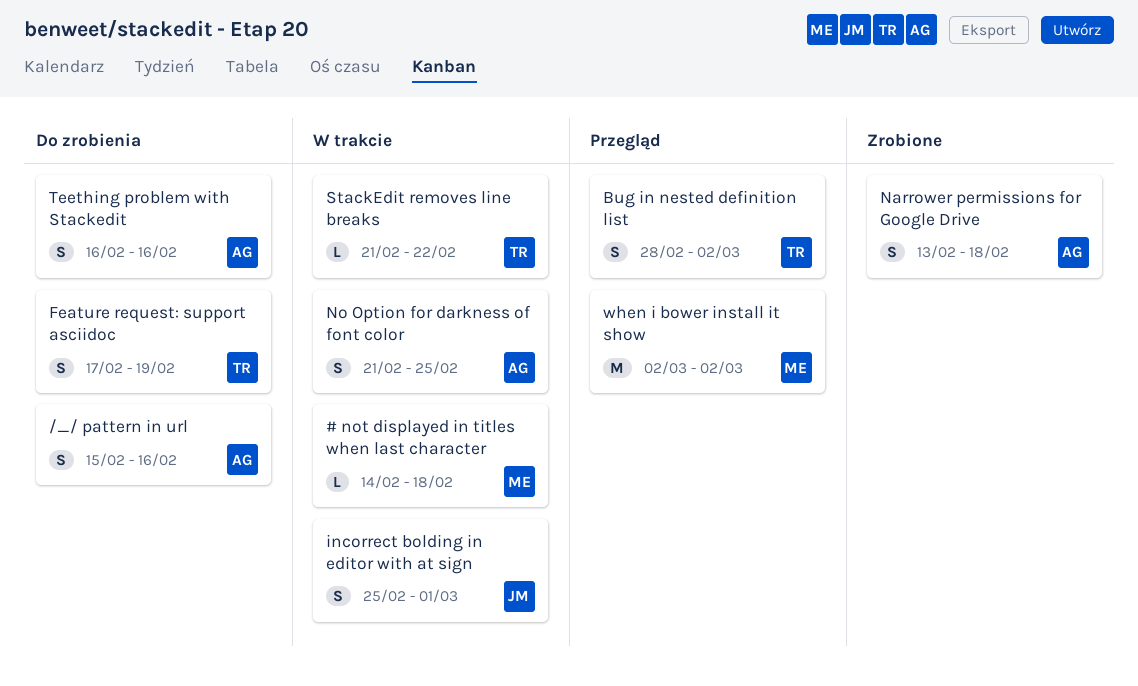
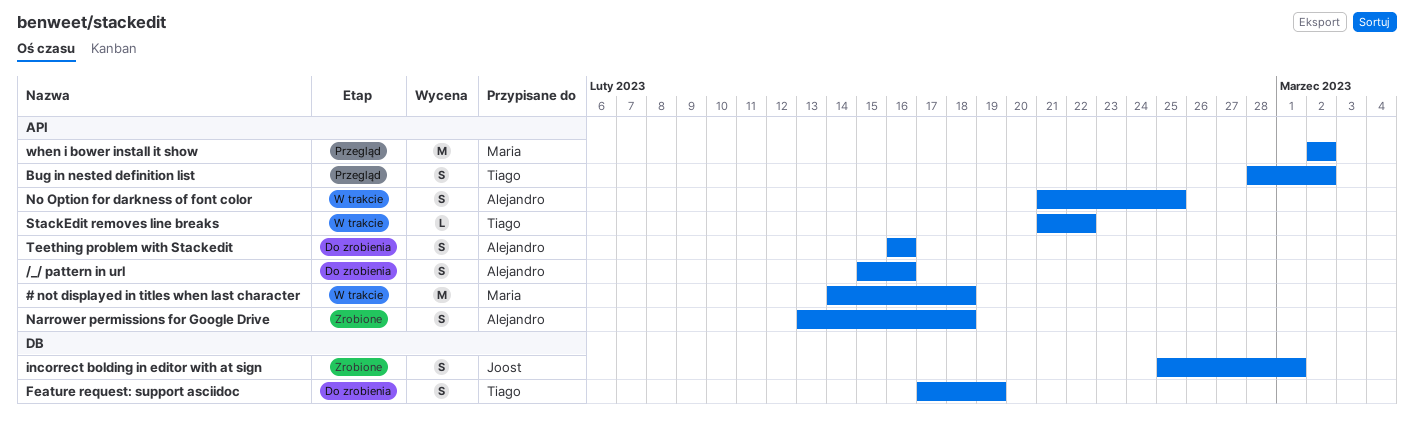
# not displayed in titles when last character, estimate: L -> M
incorrect bolding in editor with at sign, status: W trakcie -> Zrobione

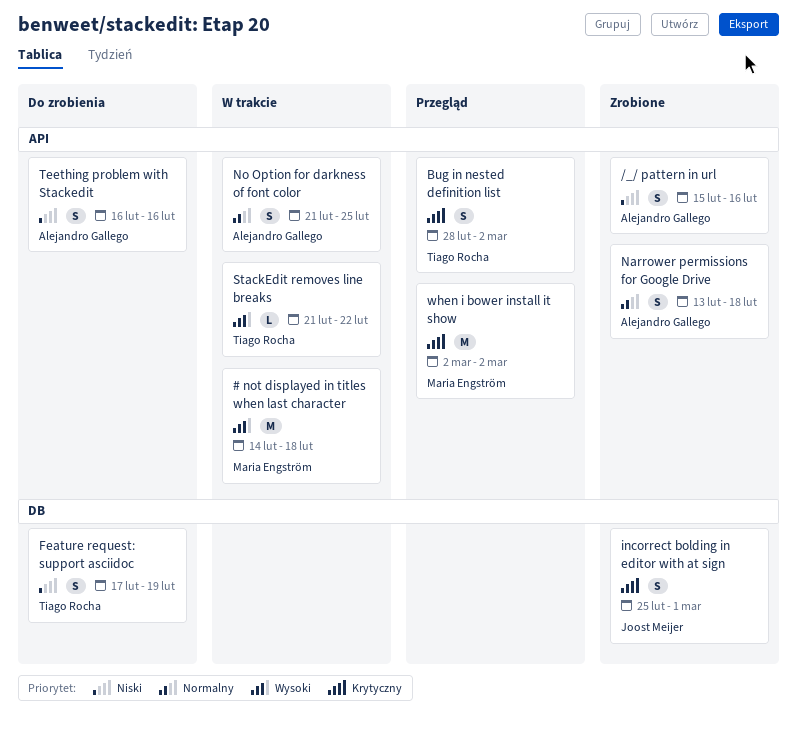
/_/ pattern in url, status: Do zrobienia -> Zrobione

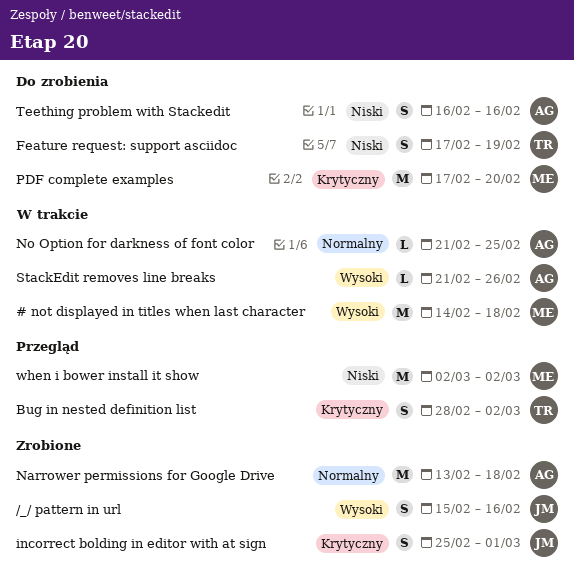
/_/ pattern in url, owner: Alejandro Gallego -> Joost Meijer
/_/ pattern in url, priority: Niski -> Wysoki
Narrower permissions for Google Drive, estimate: S -> M
No Option for darkness of font color, estimate: S -> L
PDF complete examples: none -> present
StackEdit removes line breaks, owner: Tiago Rocha -> Alejandro Gallego
StackEdit removes line breaks, due: Feb 22 -> Feb 26
when i bower install it show, priority: Krytyczny -> Niski

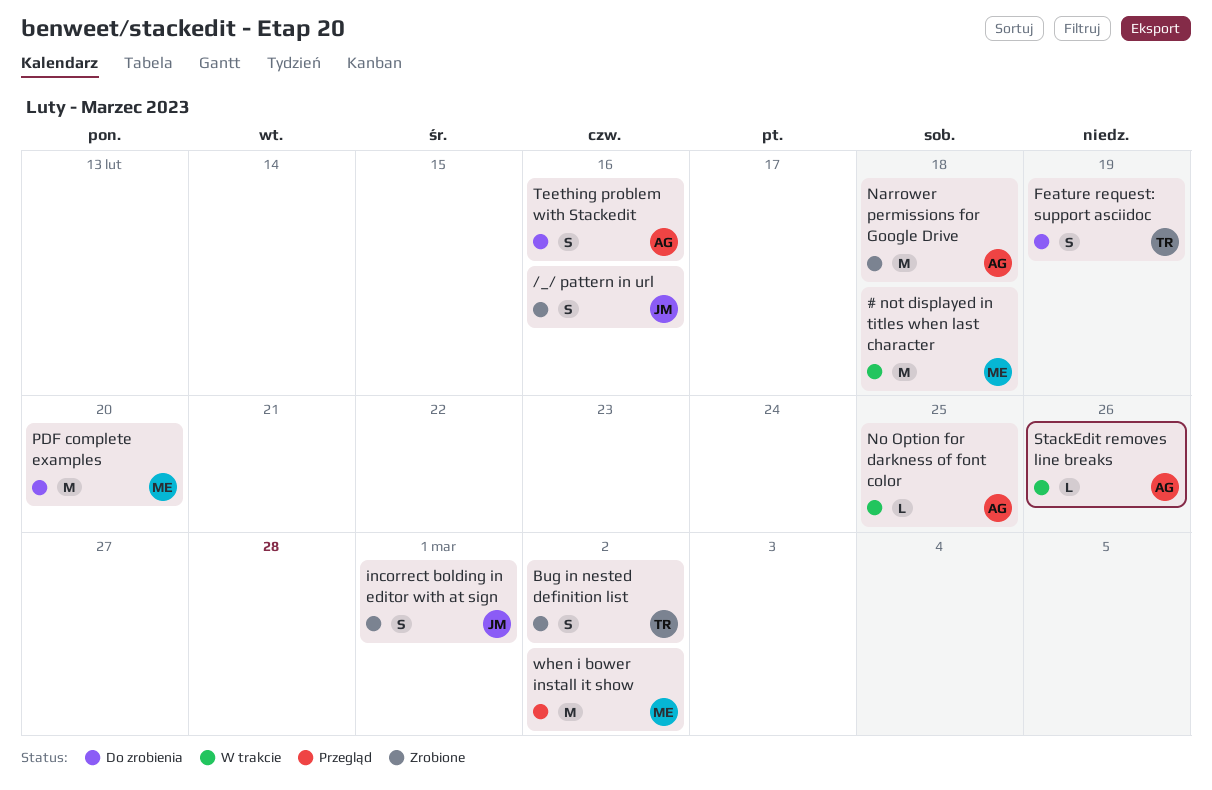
Bug in nested definition list, status: Przegląd -> Zrobione

